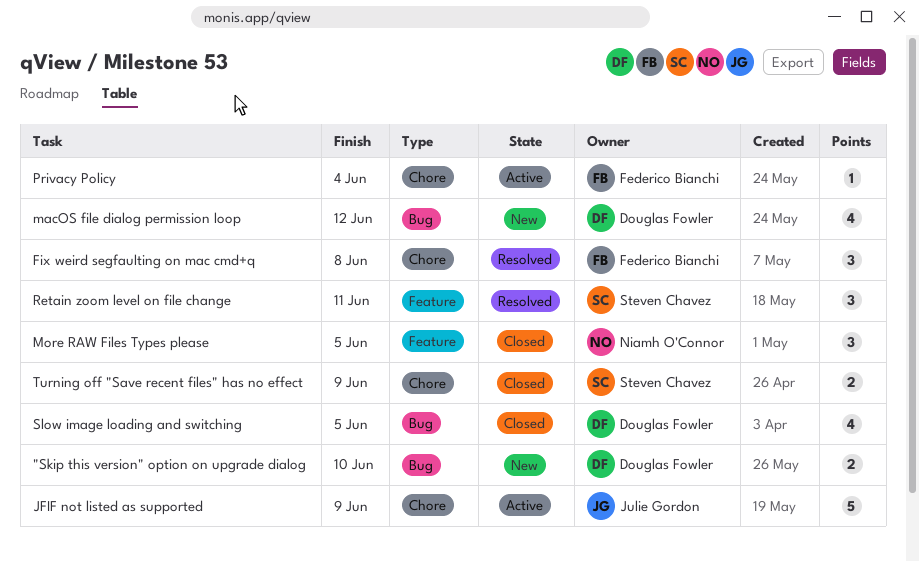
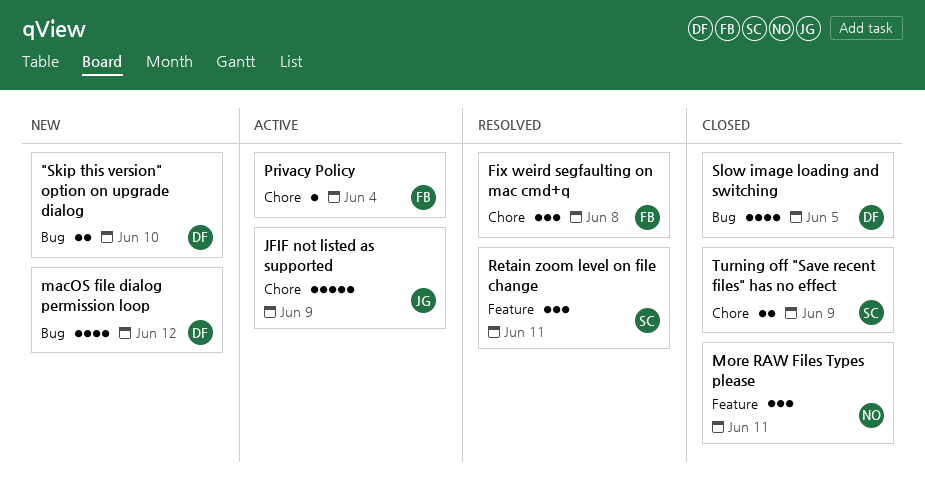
More RAW Files Types please, due: Jun 5 -> Jun 11

